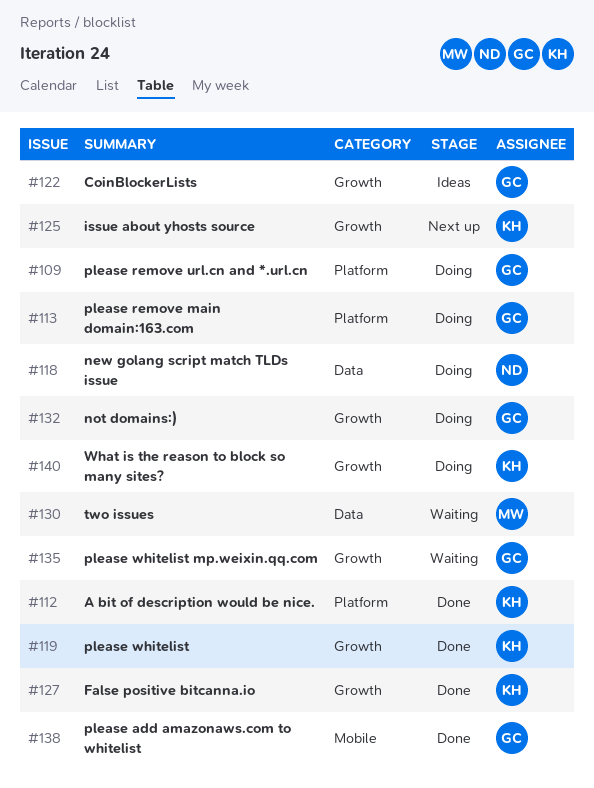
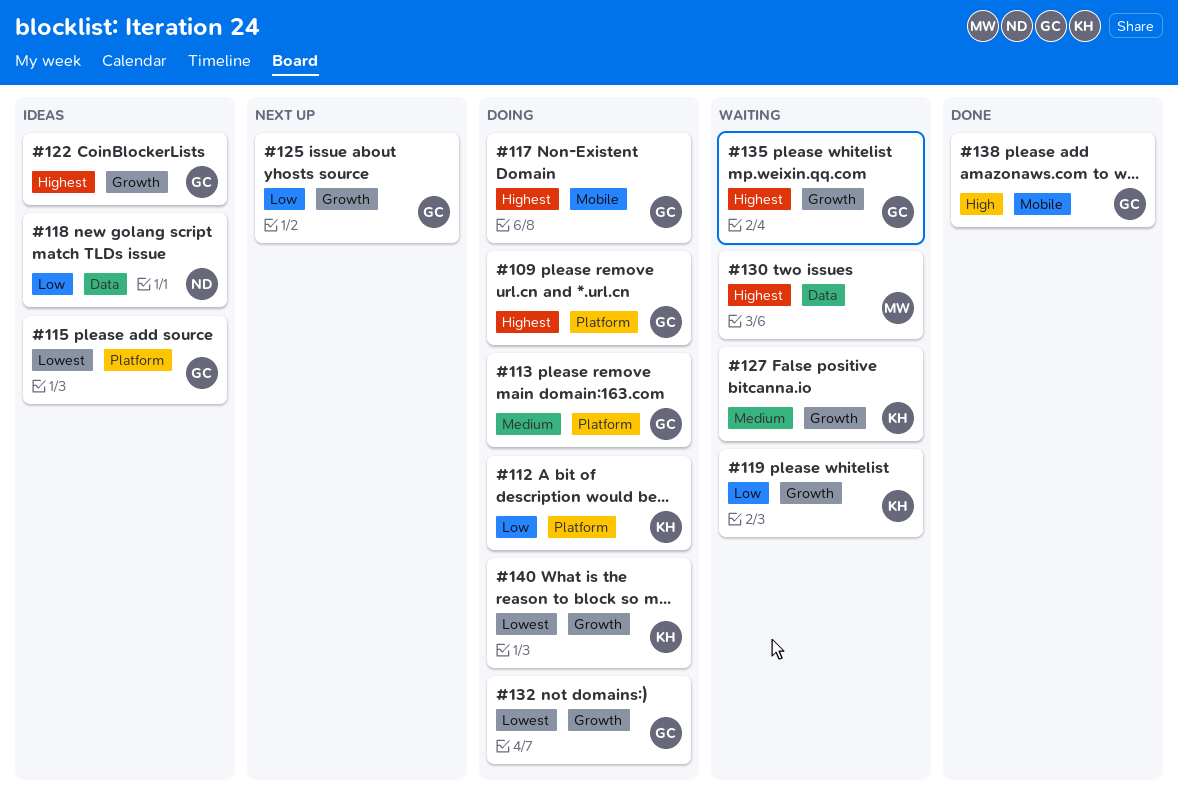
#112, status: Done -> Doing
#115: none -> present
#117: none -> present
#118, status: Doing -> Ideas
#119, status: Done -> Waiting
#125, owner: KH -> GC
#127, status: Done -> Waiting

